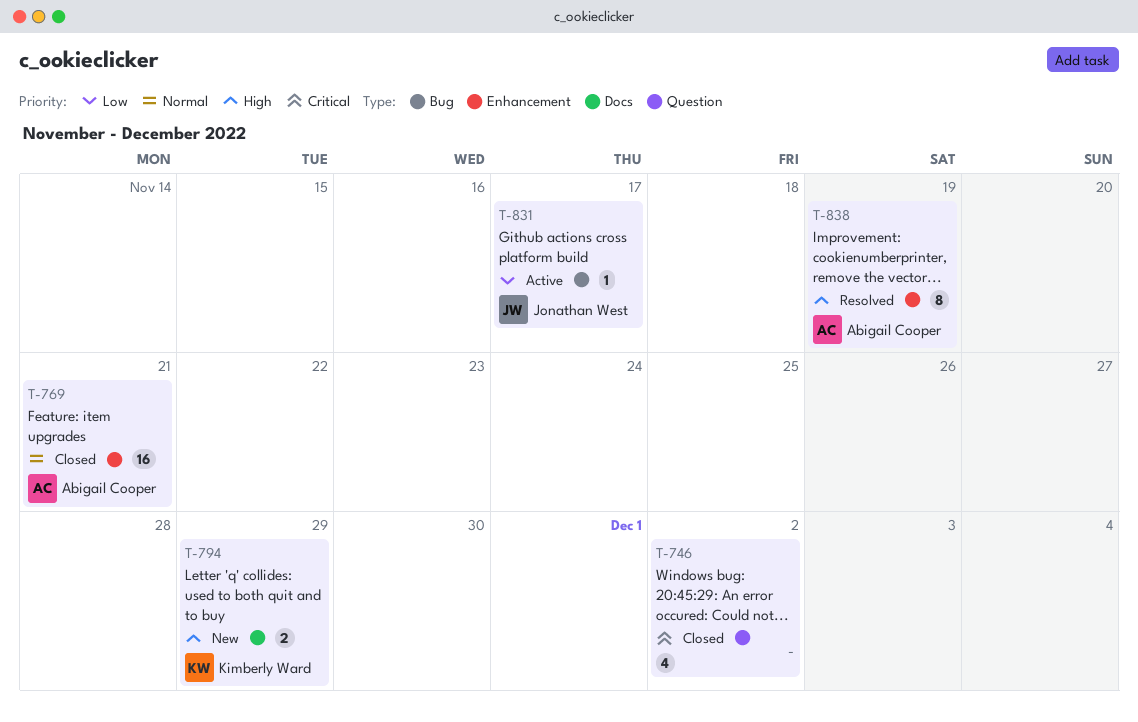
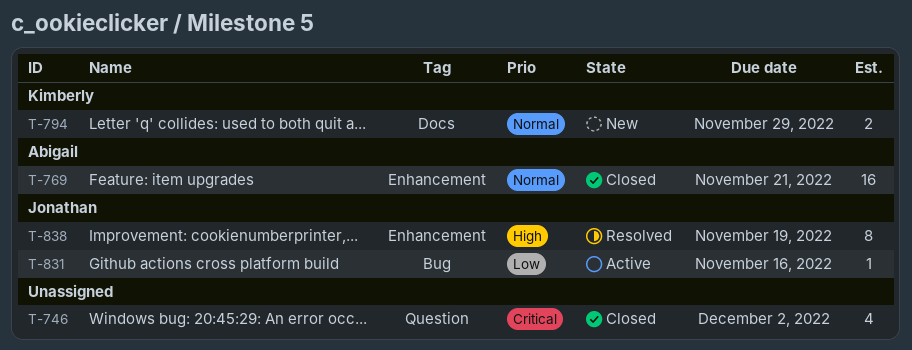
T-794, priority: High -> Normal
T-831, due: Nov 17 -> Nov 16
T-838, owner: Abigail Cooper -> Jonathan West

